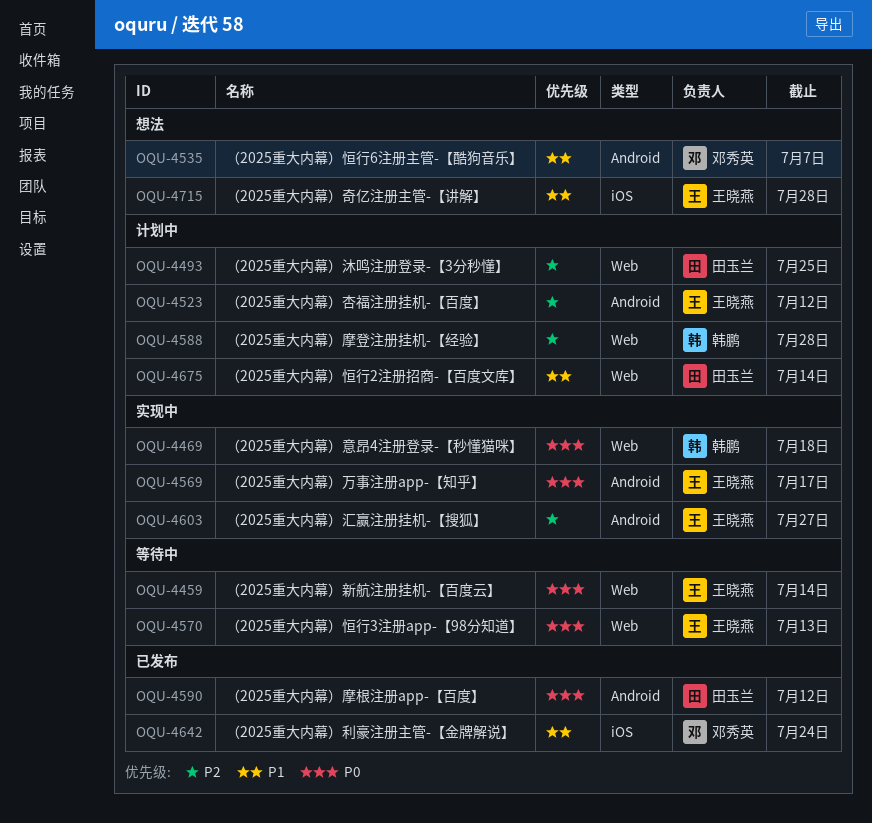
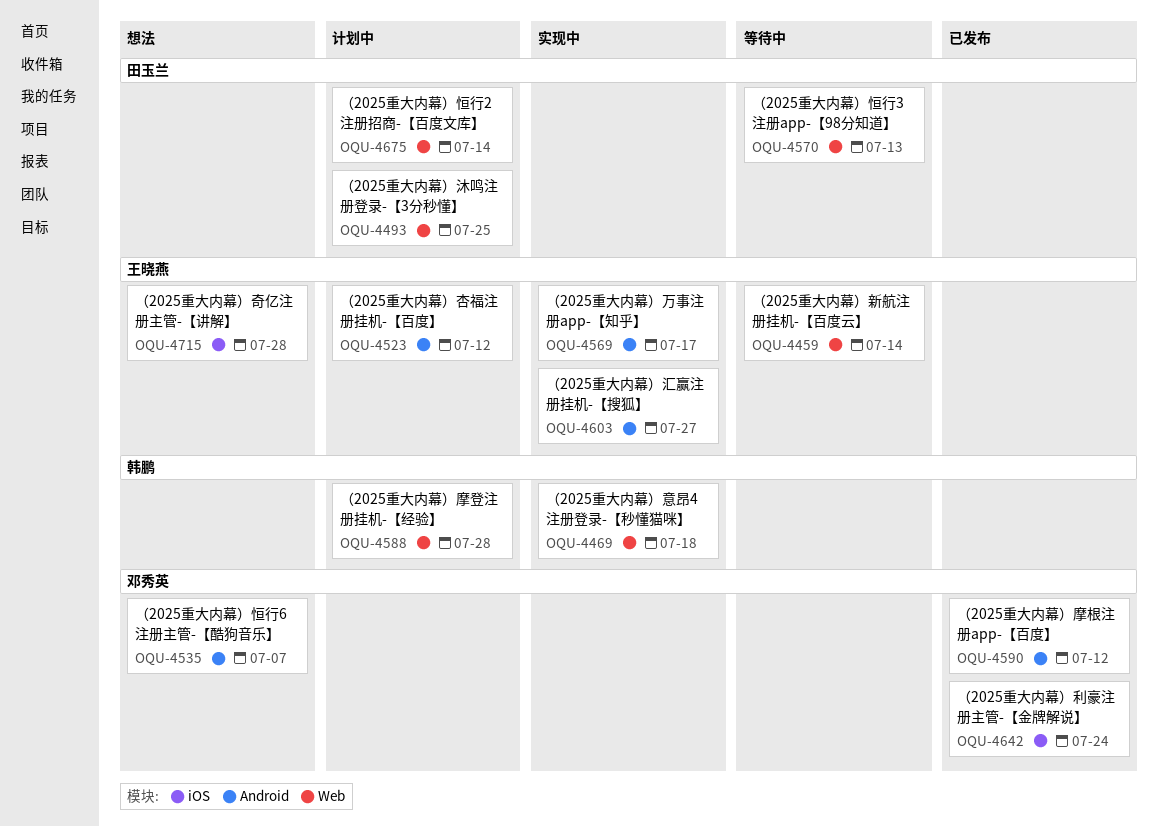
OQU-4570, owner: 王晓燕 -> 田玉兰
OQU-4590, owner: 田玉兰 -> 邓秀英

